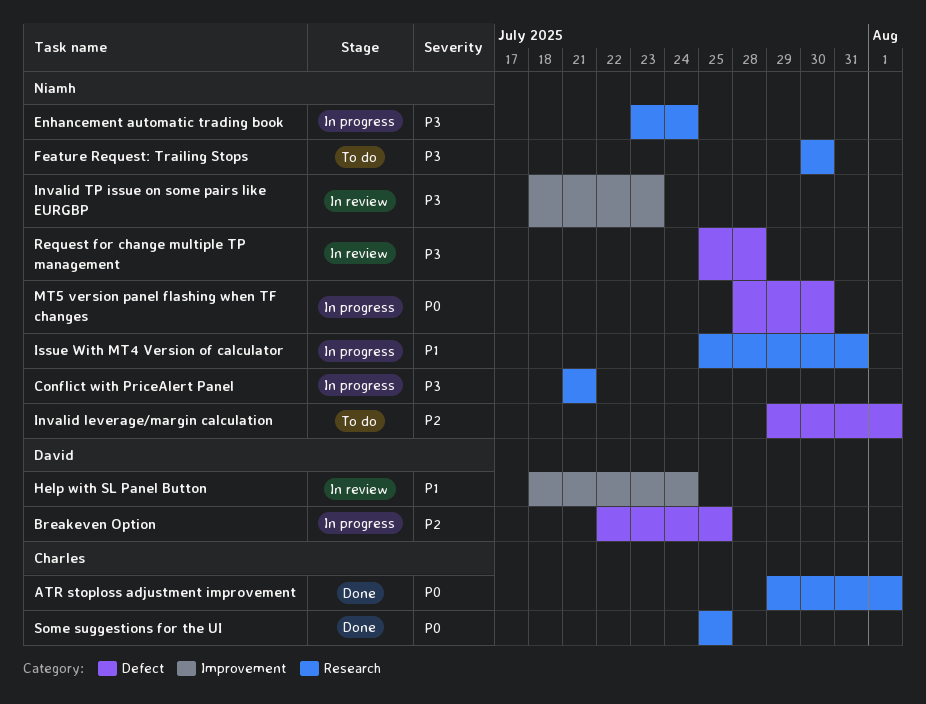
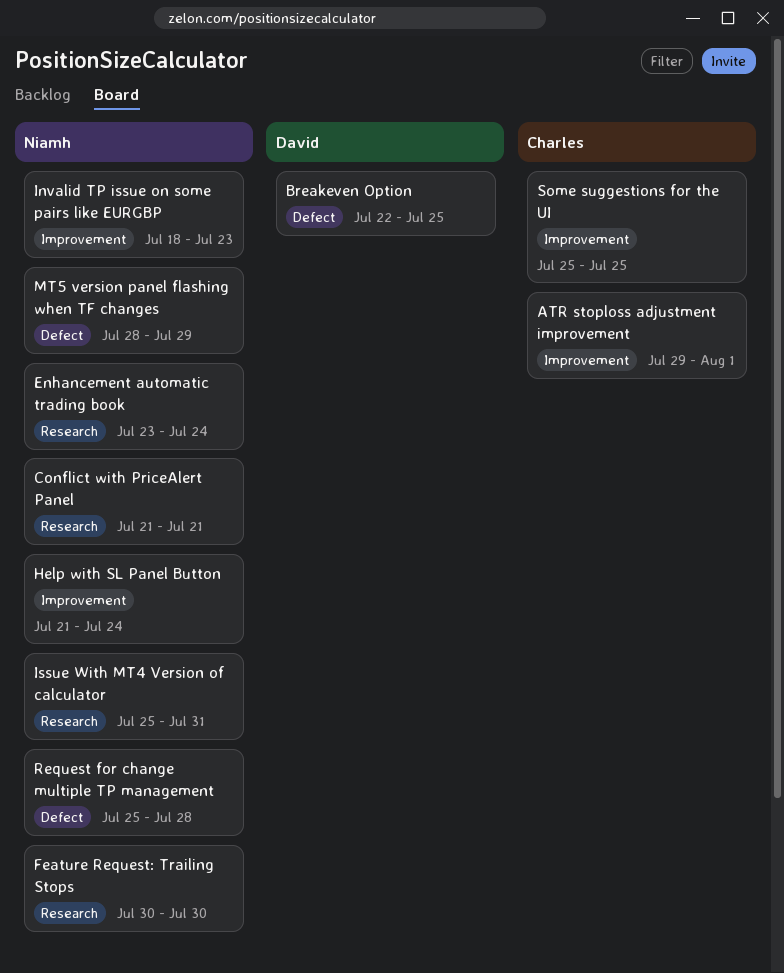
ATR stoploss adjustment improvement, label: Research -> Improvement
Help with SL Panel Button, owner: David -> Niamh
Help with SL Panel Button, start: Jul 18 -> Jul 21
Invalid leverage/margin calculation: present -> none
MT5 version panel flashing when TF changes, due: Jul 30 -> Jul 29
Some suggestions for the UI, label: Research -> Improvement

